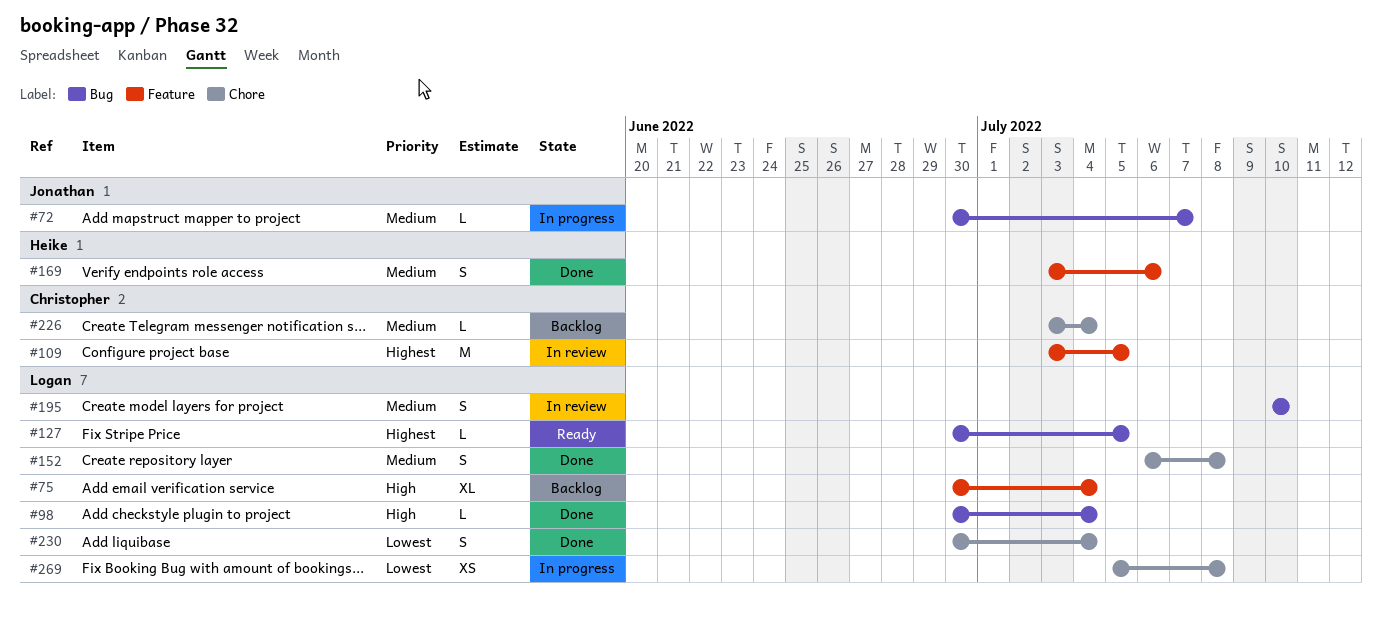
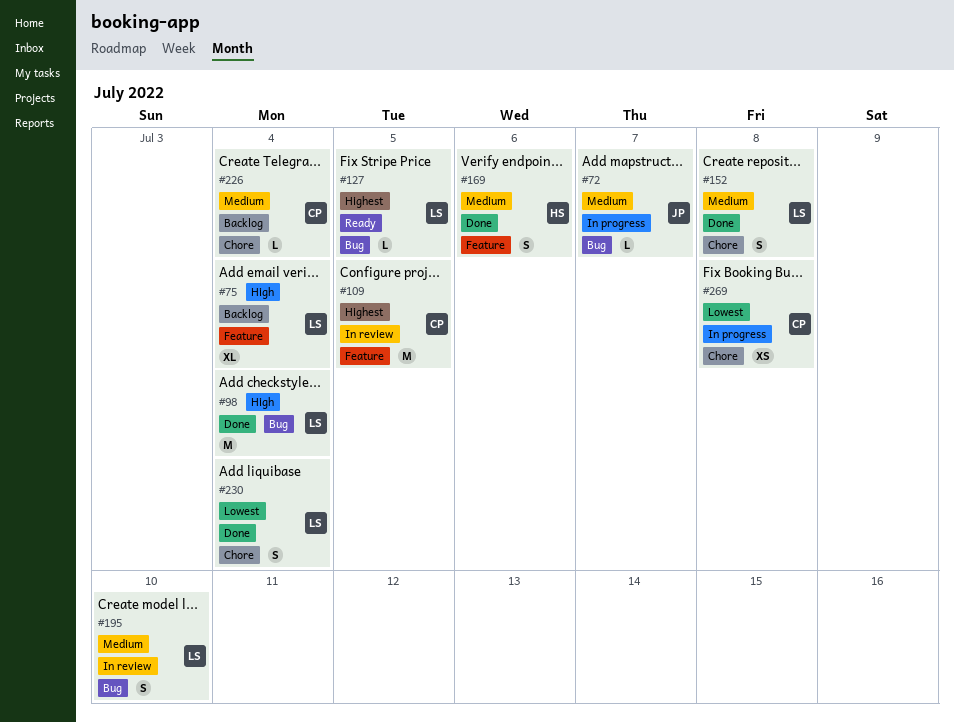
#98, estimate: L -> M
#269, owner: Logan -> Christopher

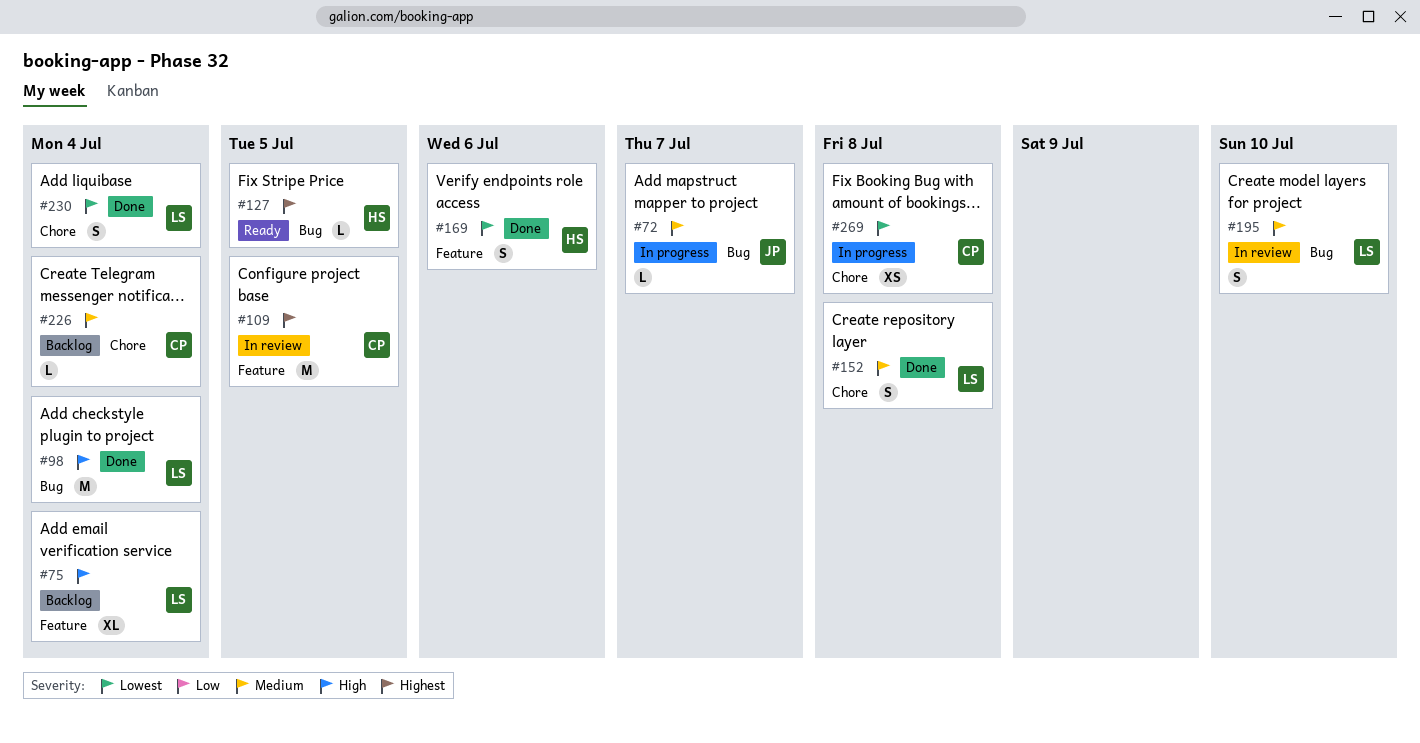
#127, owner: LS -> HS
#169, priority: Medium -> Lowest

